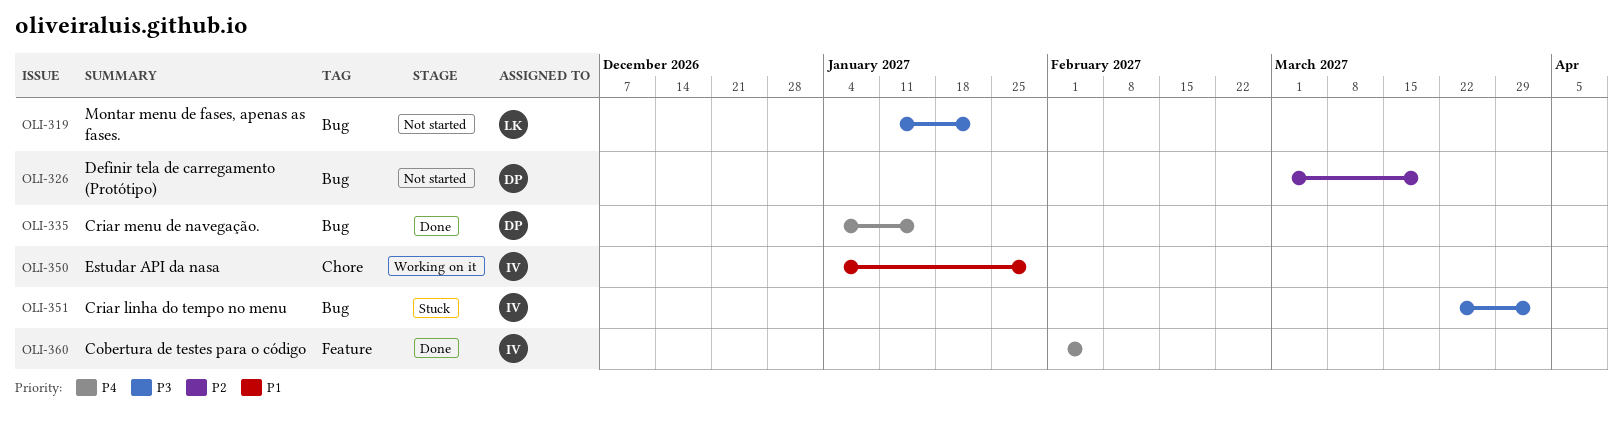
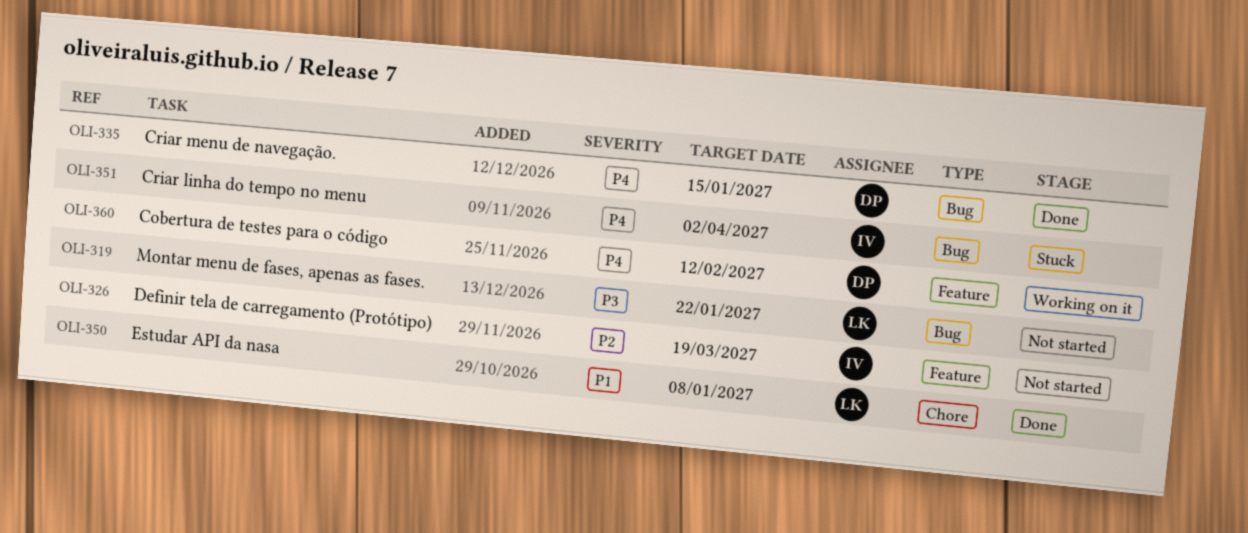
OLI-326, owner: DP -> IV
OLI-326, label: Bug -> Feature
OLI-350, status: Working on it -> Done
OLI-350, owner: IV -> LK
OLI-350, due: Jan 29 -> Jan 8
OLI-351, priority: P3 -> P4
OLI-360, status: Done -> Working on it
OLI-360, owner: IV -> DP
OLI-360, due: Feb 5 -> Feb 12

